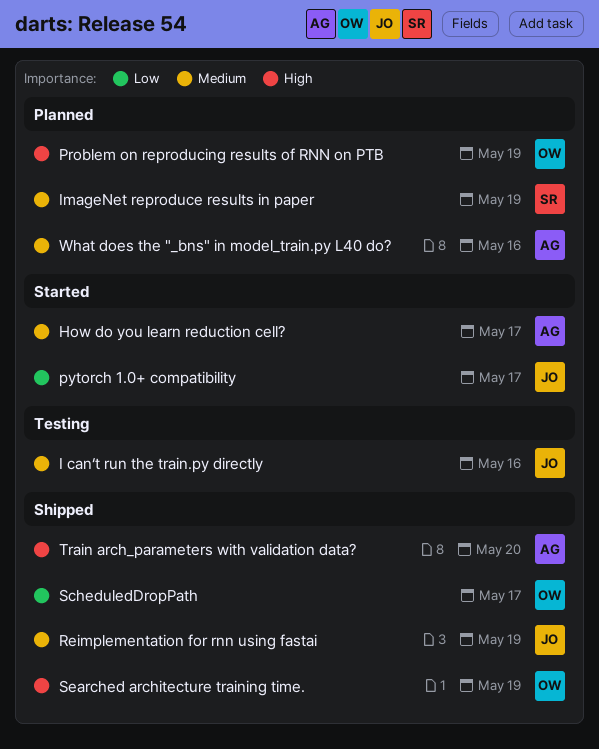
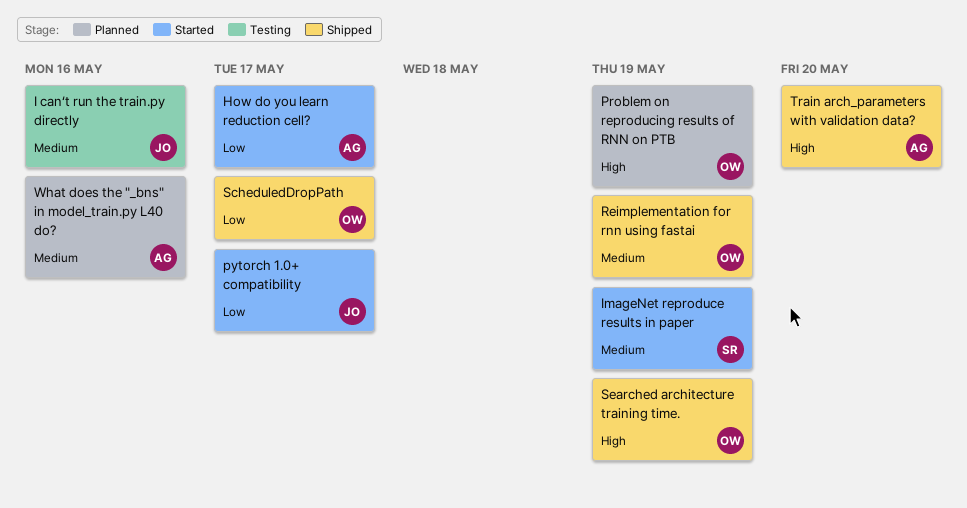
How do you learn reduction cell?, priority: Medium -> Low
ImageNet reproduce results in paper, status: Planned -> Started
Reimplementation for rnn using fastai, owner: JO -> OW

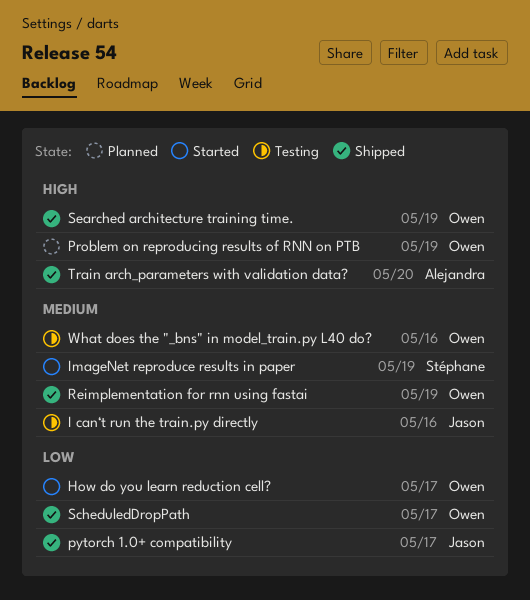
How do you learn reduction cell?, owner: Alejandra -> Owen
pytorch 1.0+ compatibility, status: Started -> Shipped
What does the "_bns" in model_train.py L40 do?, status: Planned -> Testing
What does the "_bns" in model_train.py L40 do?, owner: Alejandra -> Owen

